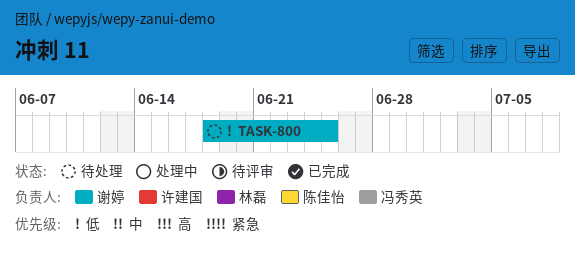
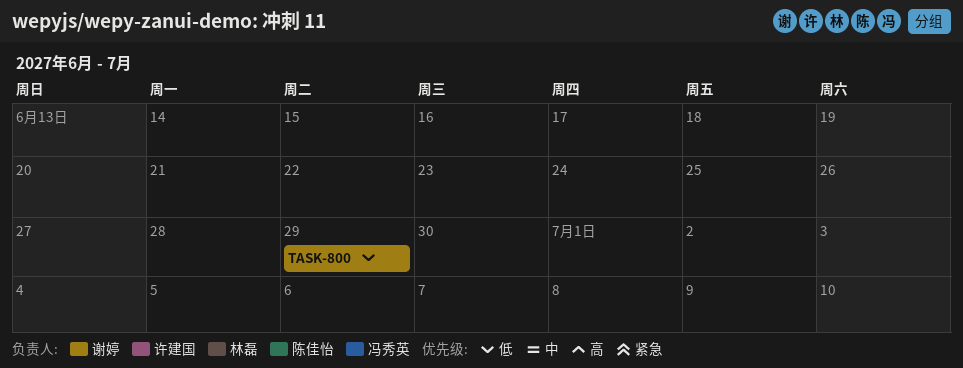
TASK-800, due: Jun 25 -> Jun 29

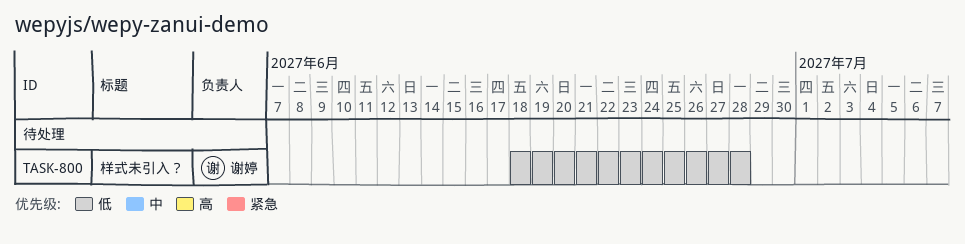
TASK-800, due: Jun 29 -> Jun 28

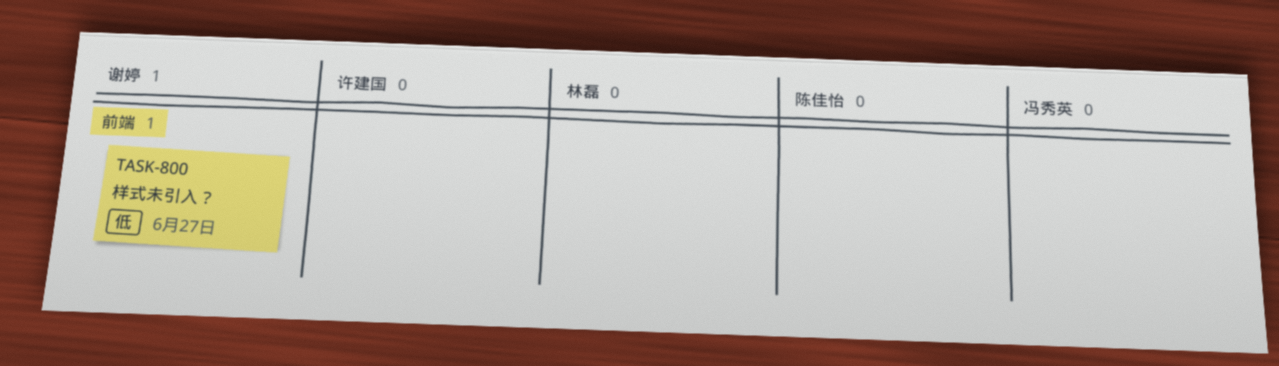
TASK-800, due: Jun 28 -> Jun 27

